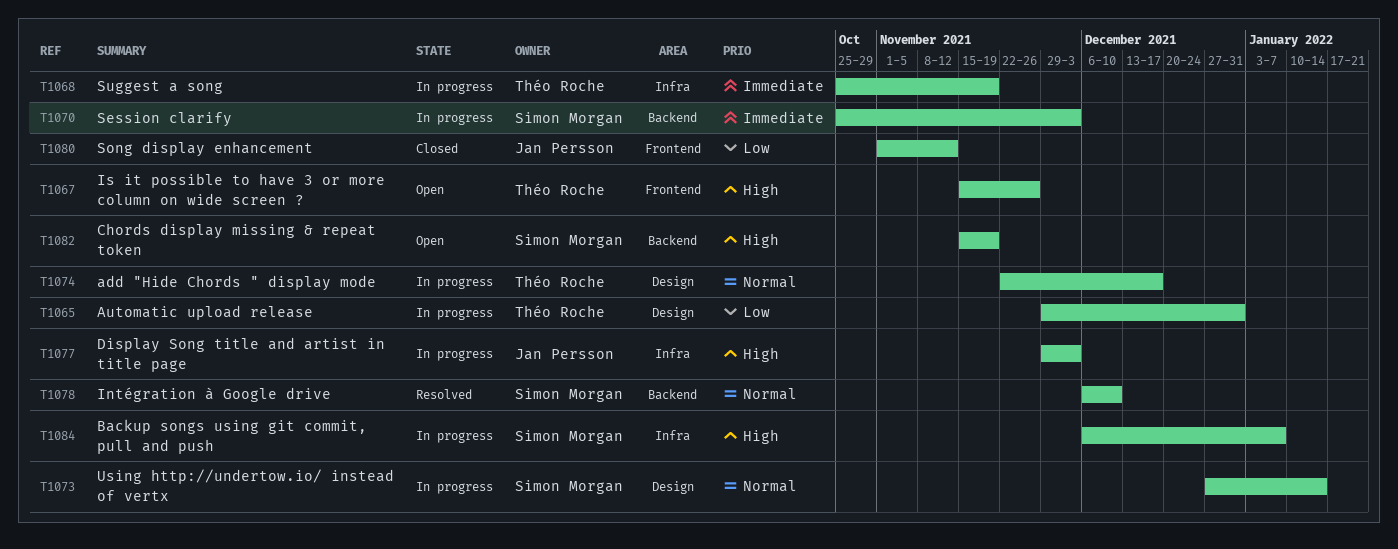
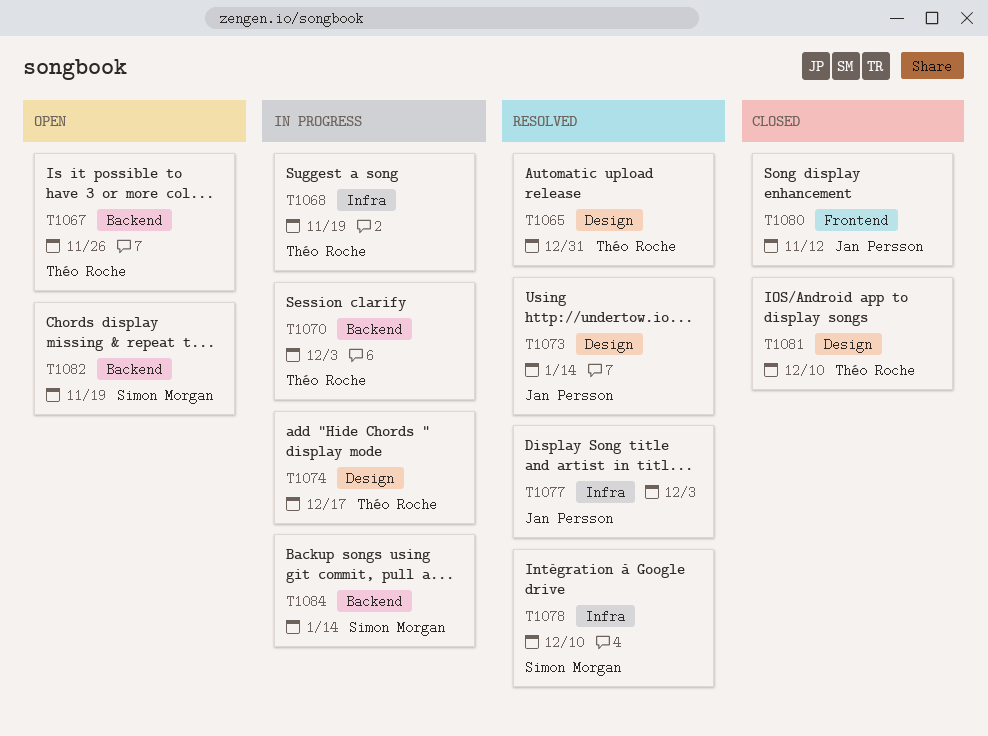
T1065, status: In progress -> Resolved
T1067, label: Frontend -> Backend
T1070, owner: Simon Morgan -> Théo Roche
T1073, status: In progress -> Resolved
T1073, owner: Simon Morgan -> Jan Persson
T1077, status: In progress -> Resolved
T1078, label: Backend -> Infra
T1081: none -> present
T1084, label: Infra -> Backend
T1084, due: Jan 7 -> Jan 14

